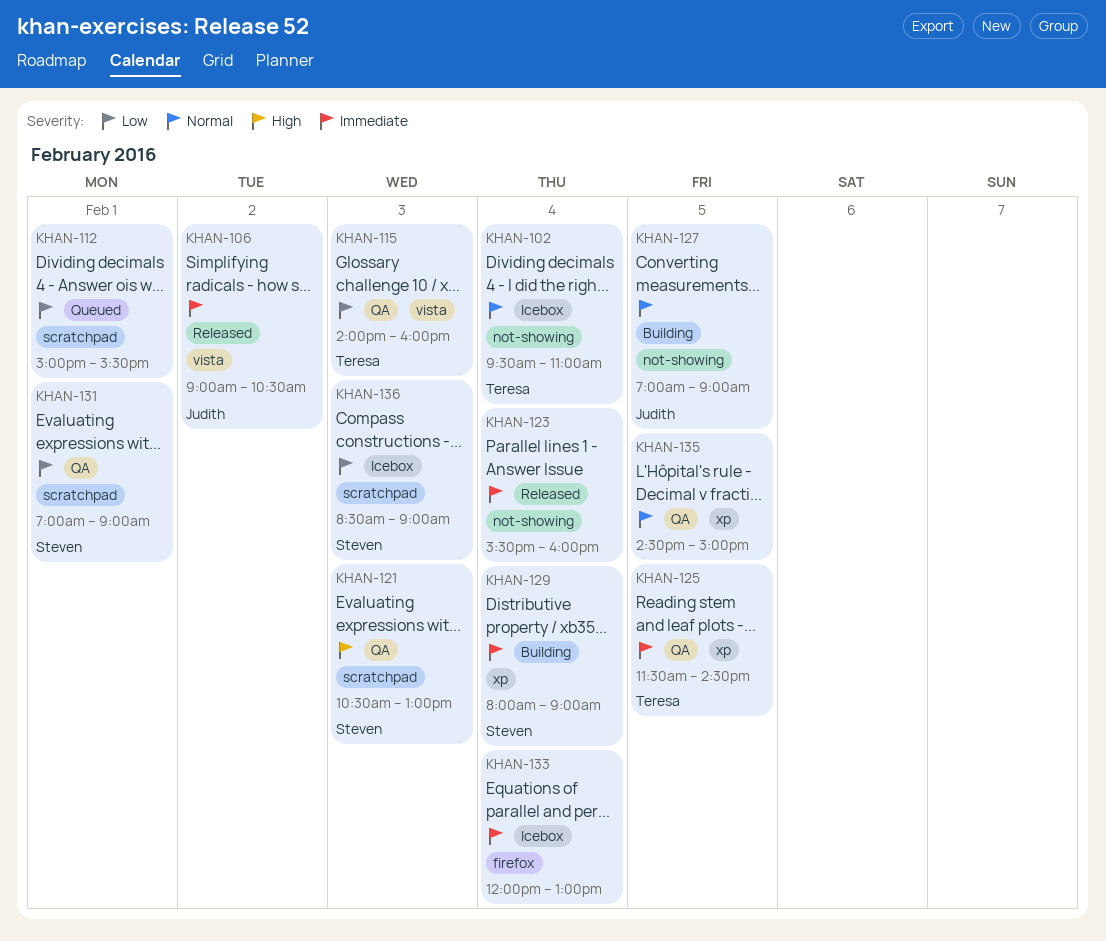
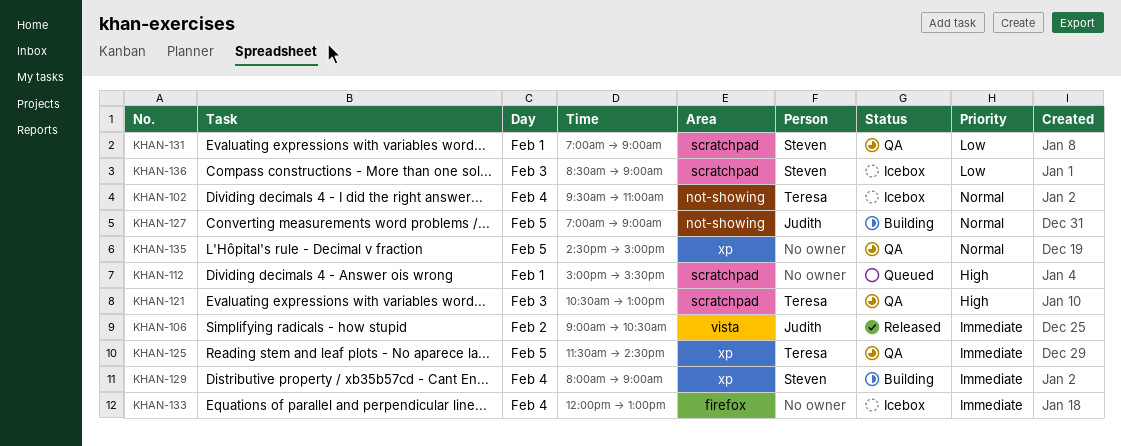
KHAN-112, priority: Low -> High
KHAN-115: present -> none
KHAN-121, owner: Steven -> Teresa
KHAN-123: present -> none

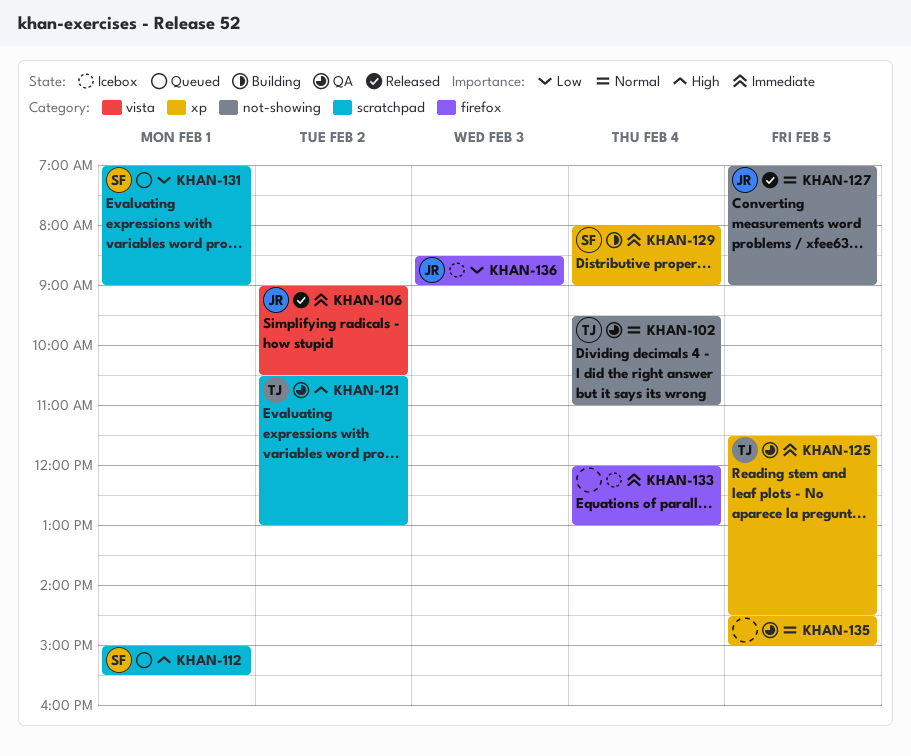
KHAN-102, status: Icebox -> QA
KHAN-112, owner: none -> Steven
KHAN-121, day: Feb 3 -> Feb 2
KHAN-127, status: Building -> Released
KHAN-131, status: QA -> Queued
KHAN-136, owner: Steven -> Judith
KHAN-136, label: scratchpad -> firefox

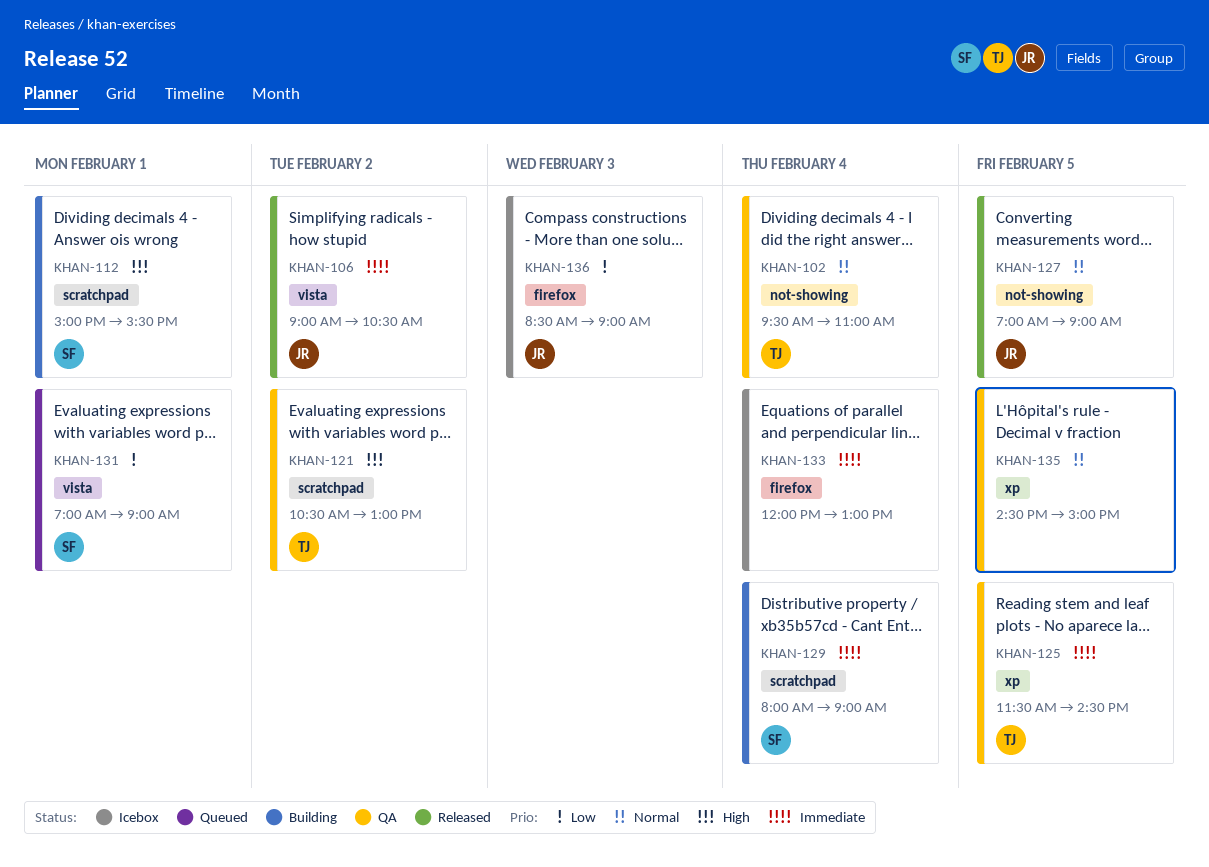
KHAN-112, status: Queued -> Building
KHAN-129, label: xp -> scratchpad
KHAN-131, label: scratchpad -> vista

